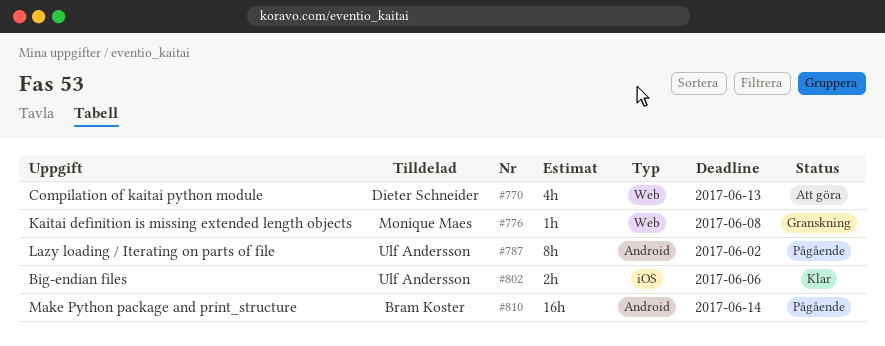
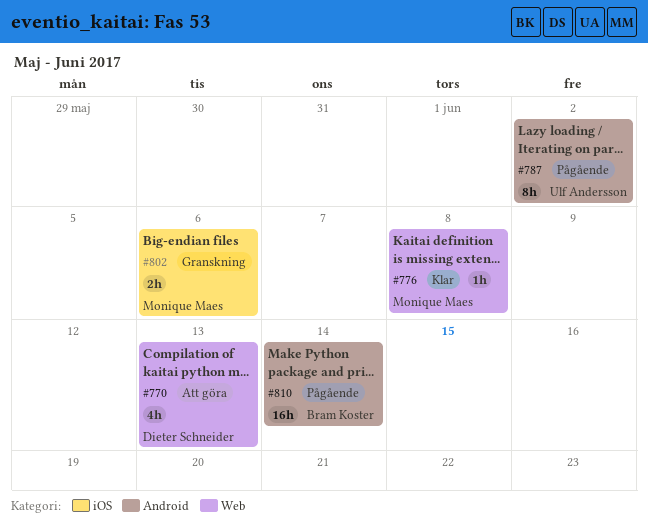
#776, status: Granskning -> Klar
#802, status: Klar -> Granskning
#802, owner: Ulf Andersson -> Monique Maes

